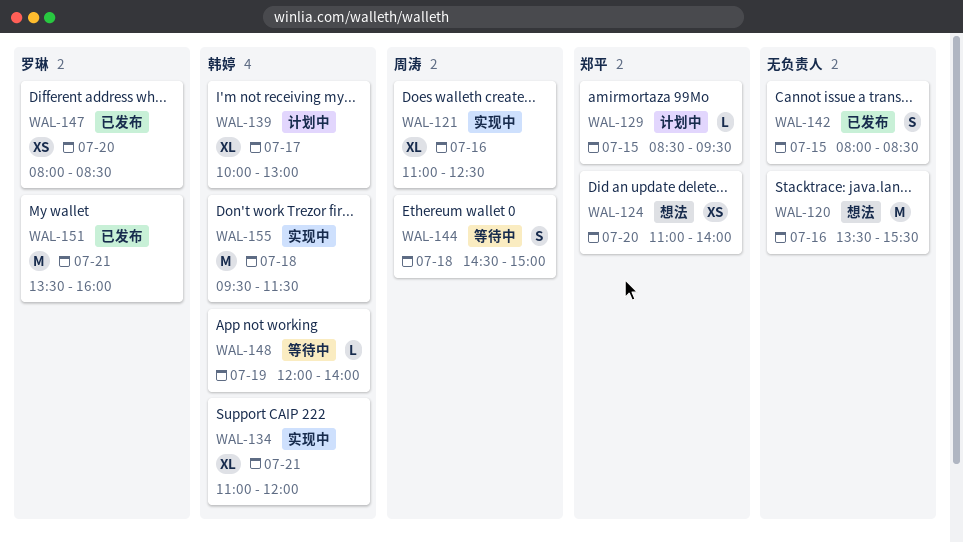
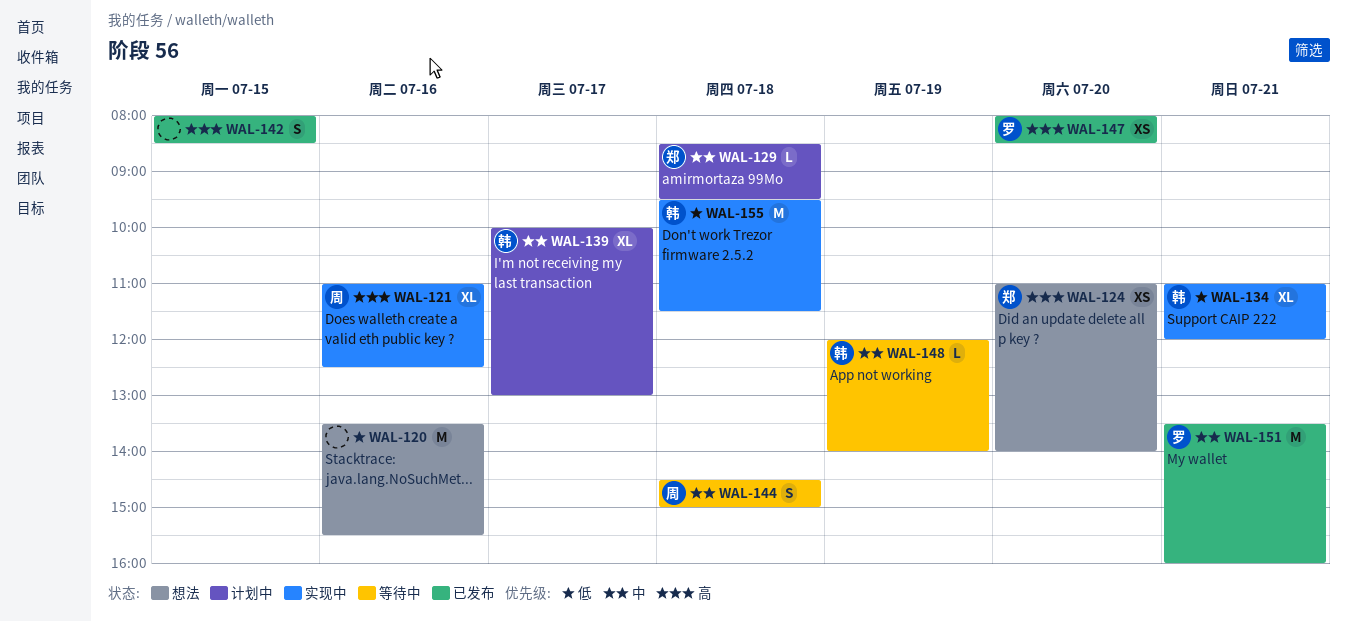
WAL-129, day: Jul 15 -> Jul 18

